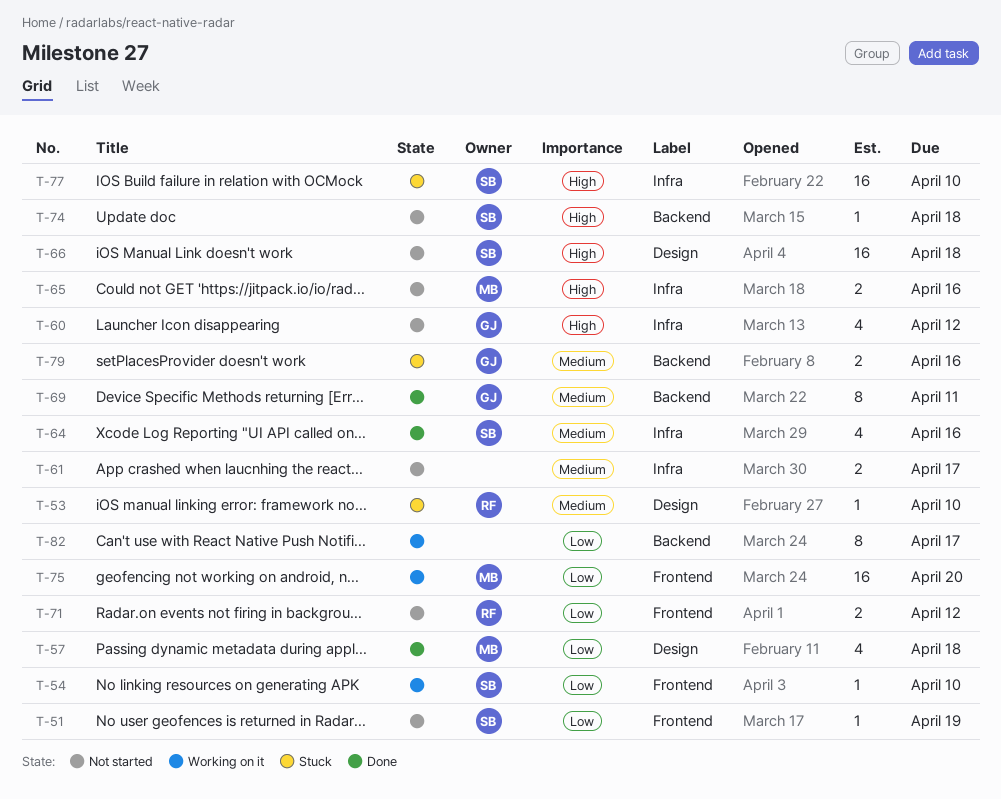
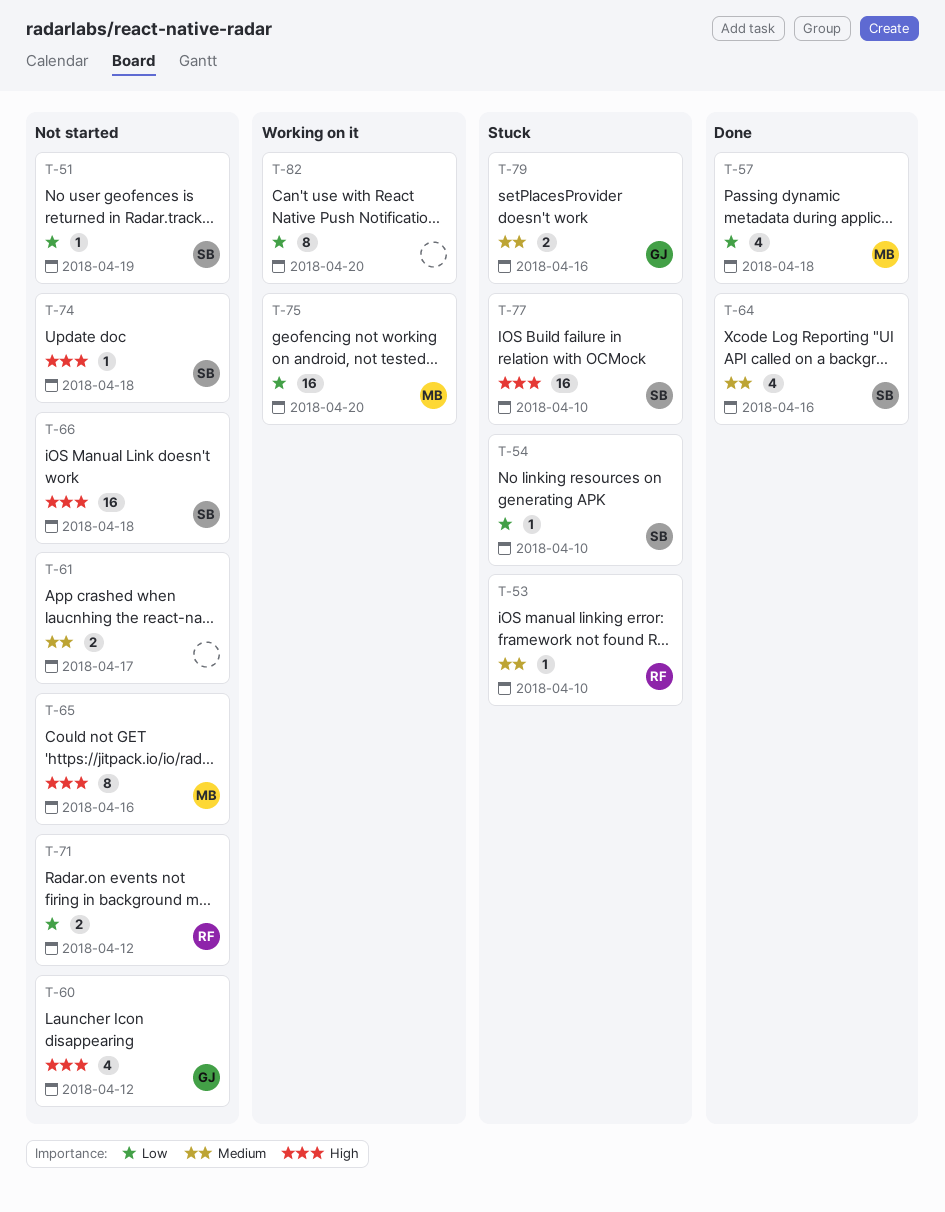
T-54, status: Working on it -> Stuck
T-65, estimate: 2 -> 8
T-69: present -> none
T-82, due: Apr 17 -> Apr 20

